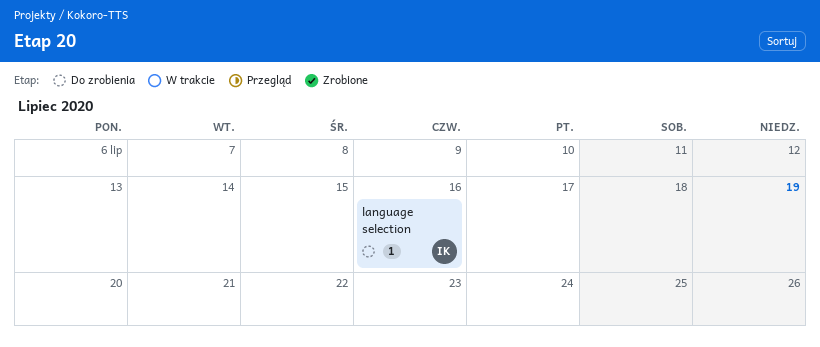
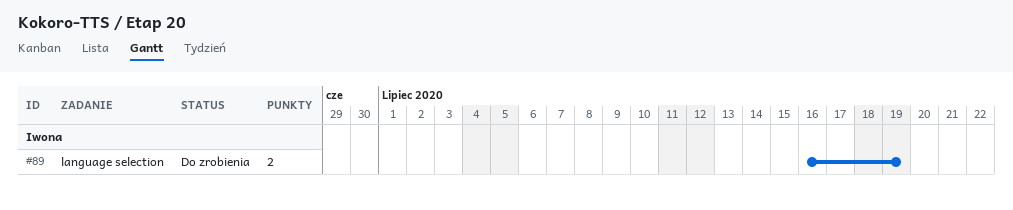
language selection, estimate: 1 -> 2
language selection, due: Jul 16 -> Jul 19

